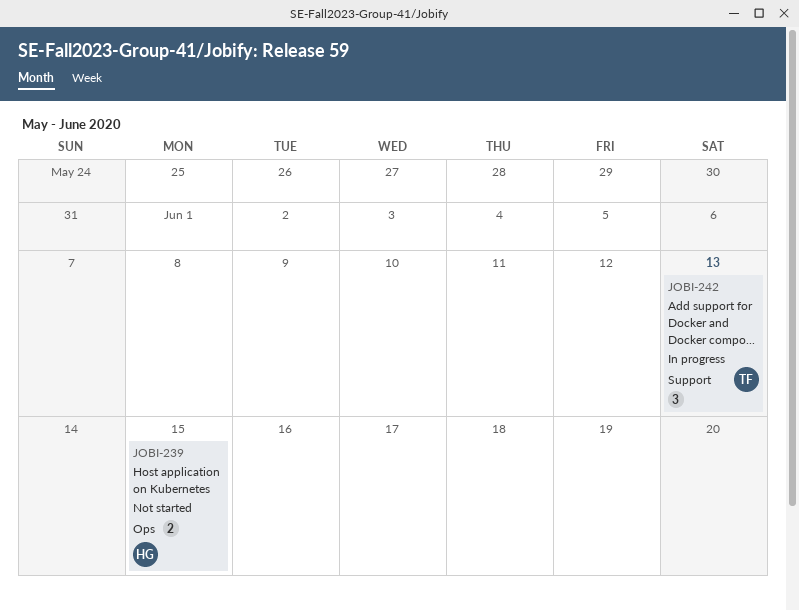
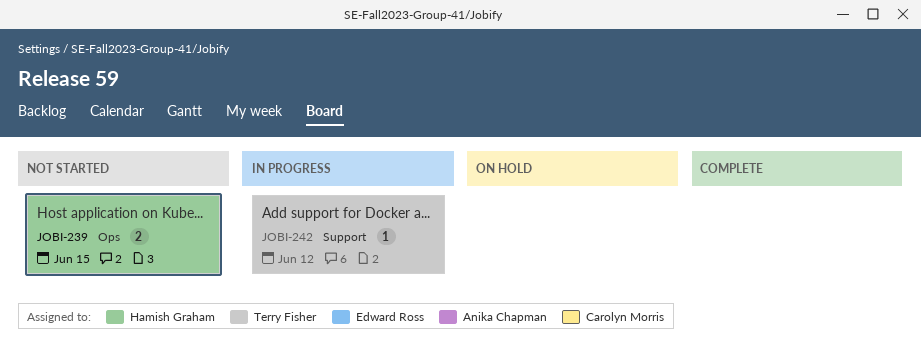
JOBI-242, estimate: 3 -> 1
JOBI-242, due: Jun 13 -> Jun 12

